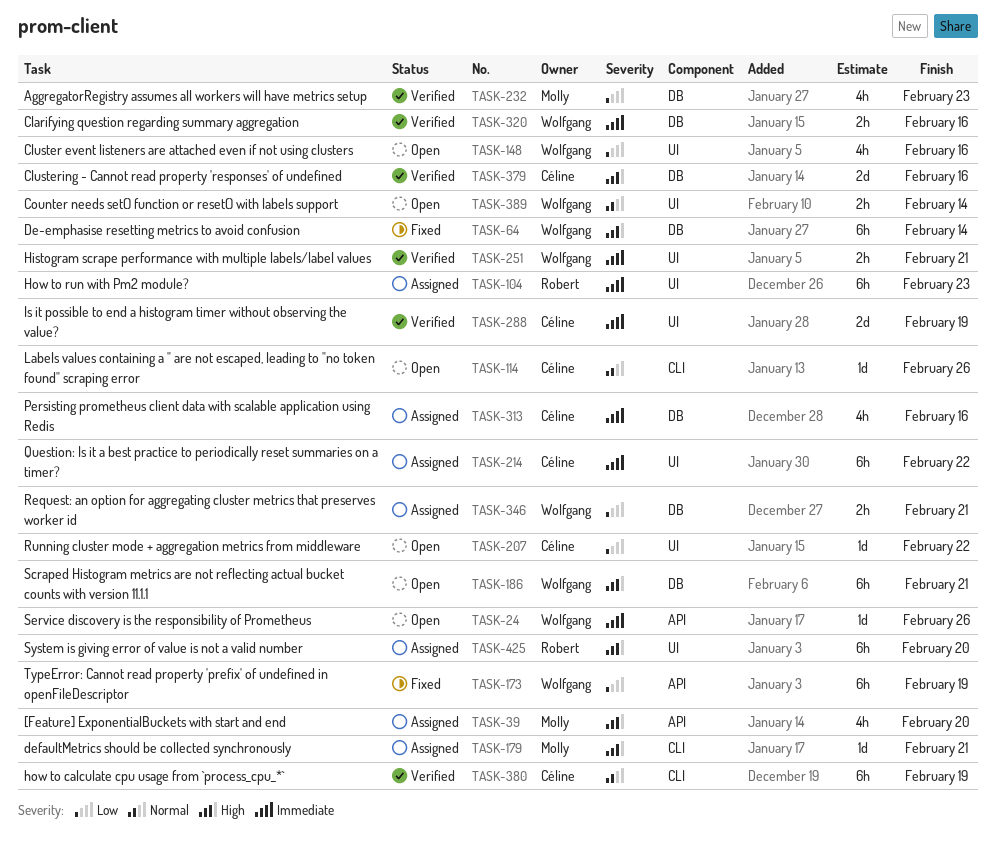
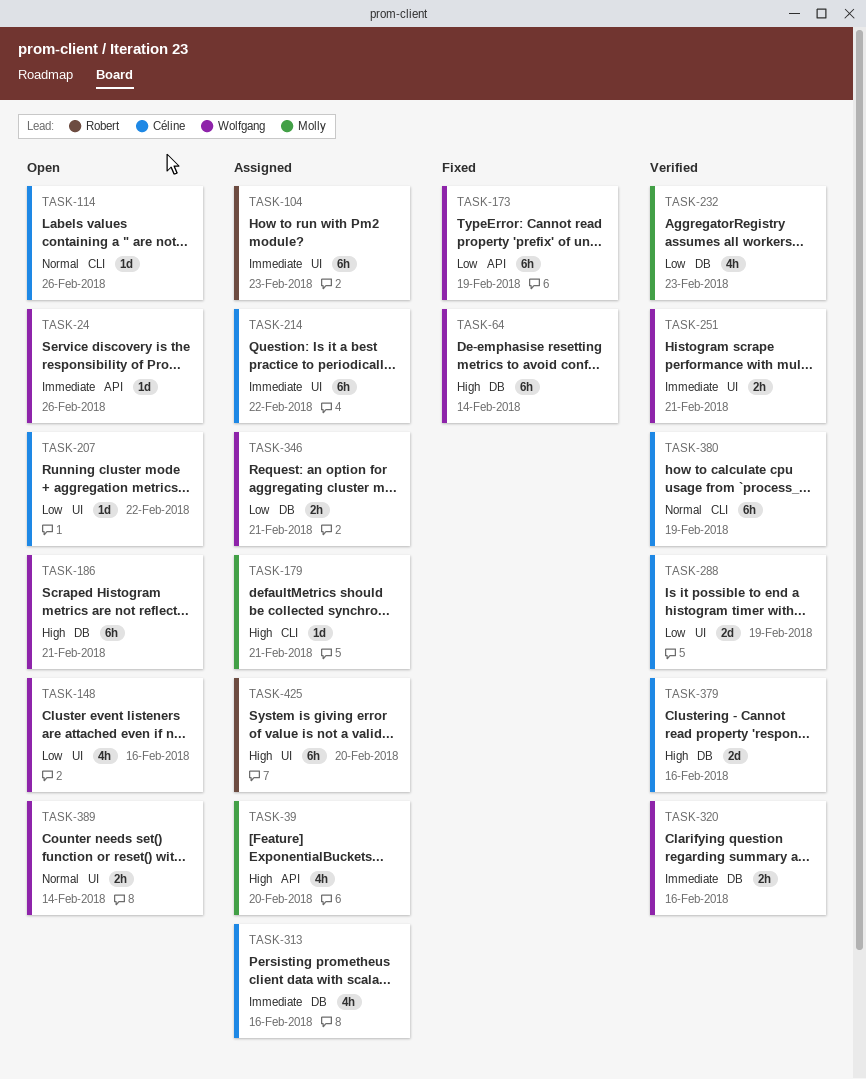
TASK-288, priority: Immediate -> Low

